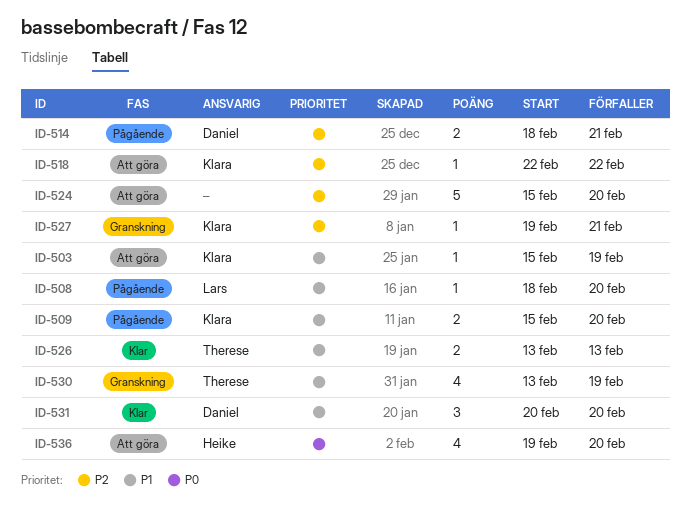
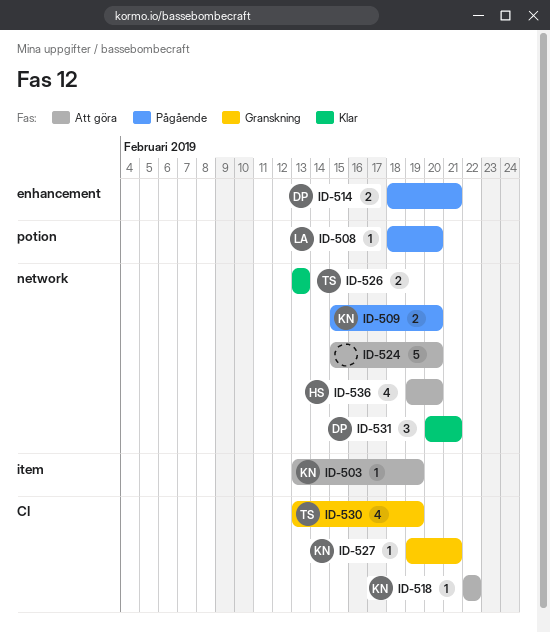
ID-503, start: Feb 15 -> Feb 13
ID-531, due: Feb 20 -> Feb 21

